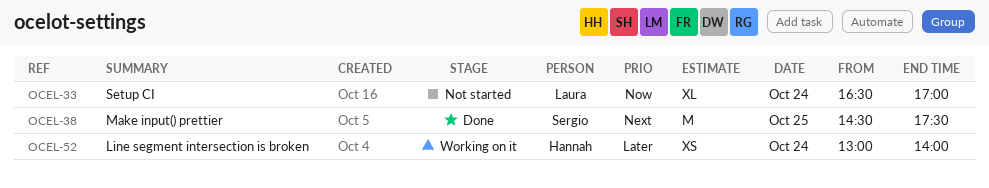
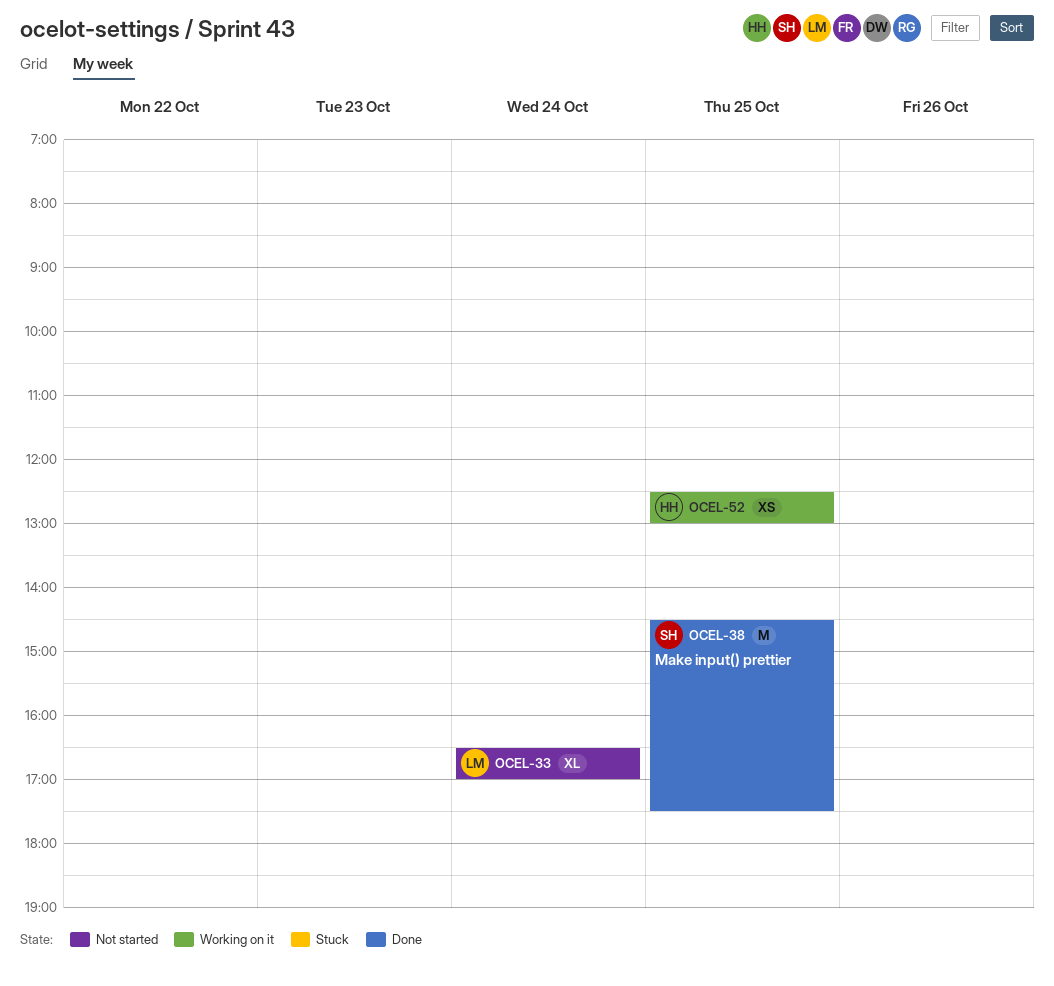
OCEL-52, day: Oct 24 -> Oct 25
OCEL-52, begins: 13:00 -> 12:30
OCEL-52, ends: 14:00 -> 13:00

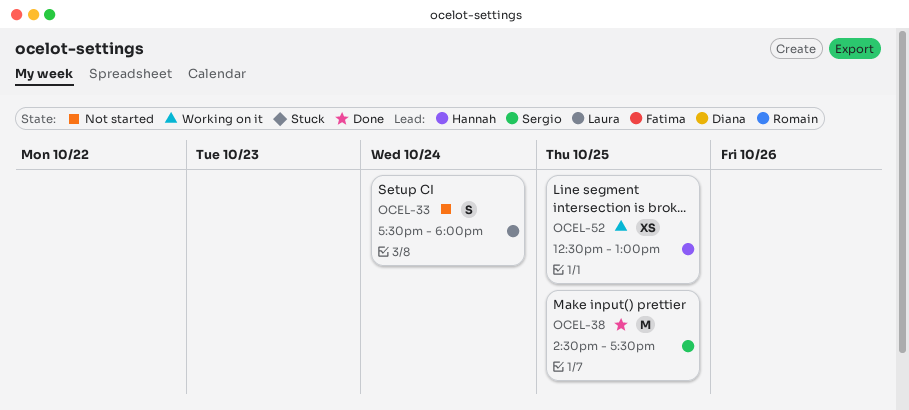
OCEL-33, estimate: XL -> S
OCEL-33, begins: 16:30 -> 17:30
OCEL-33, ends: 17:00 -> 18:00

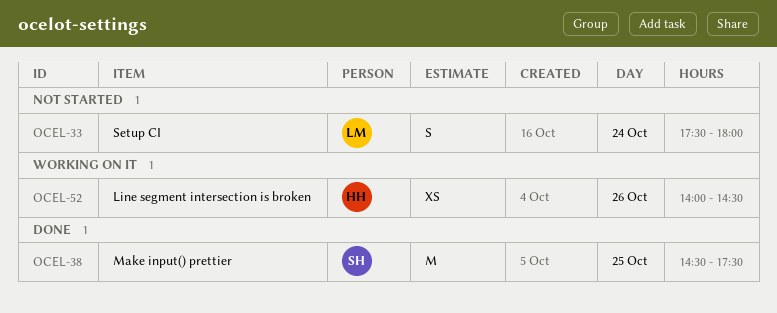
OCEL-52, day: Oct 25 -> Oct 26
OCEL-52, begins: 12:30 -> 14:00
OCEL-52, ends: 13:00 -> 14:30

